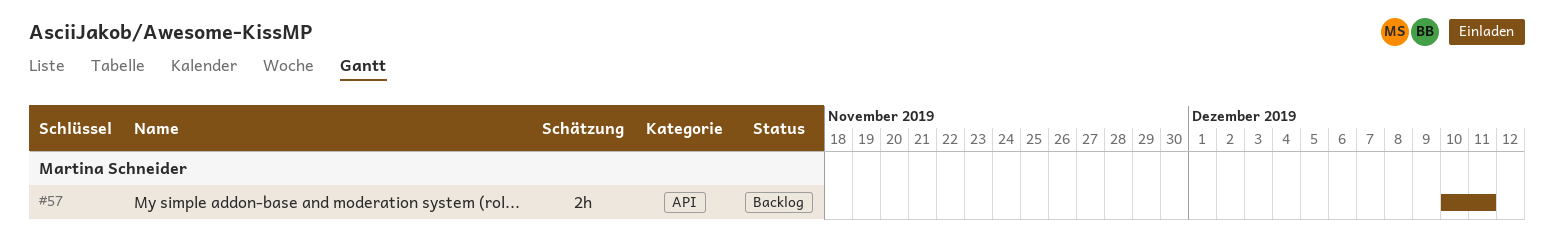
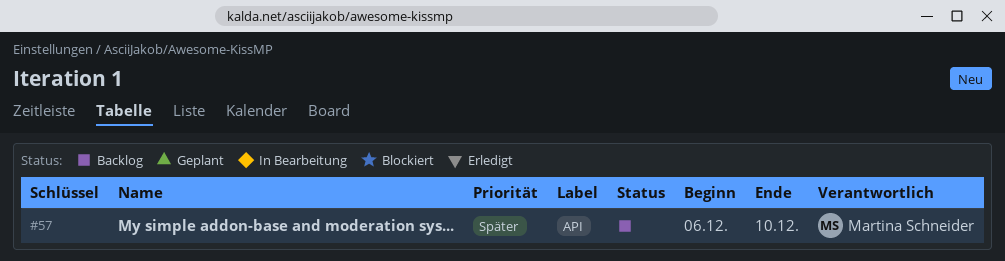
#57, start: Dec 10 -> Dec 6
#57, due: Dec 11 -> Dec 10

